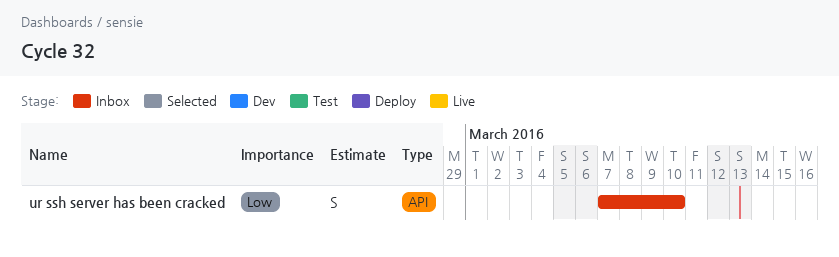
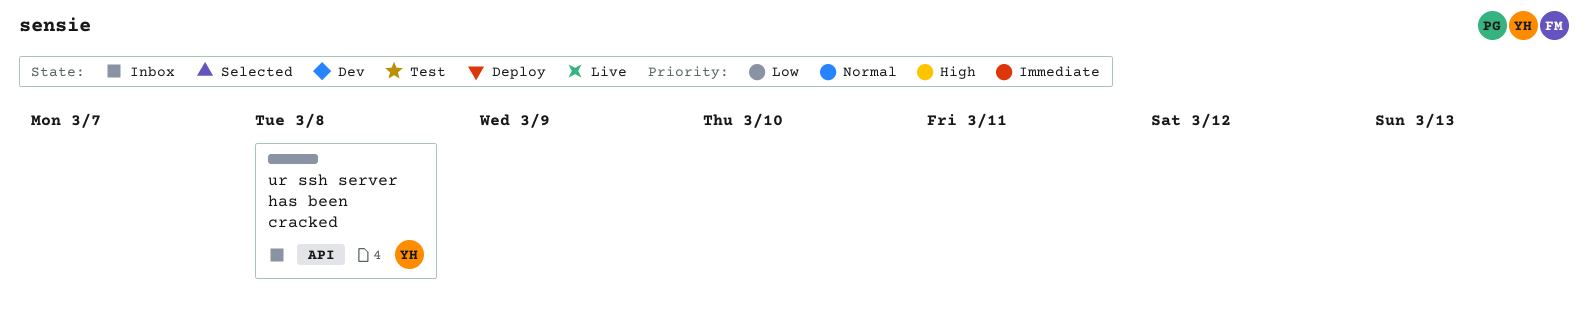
ur ssh server has been cracked, due: Mar 10 -> Mar 8

